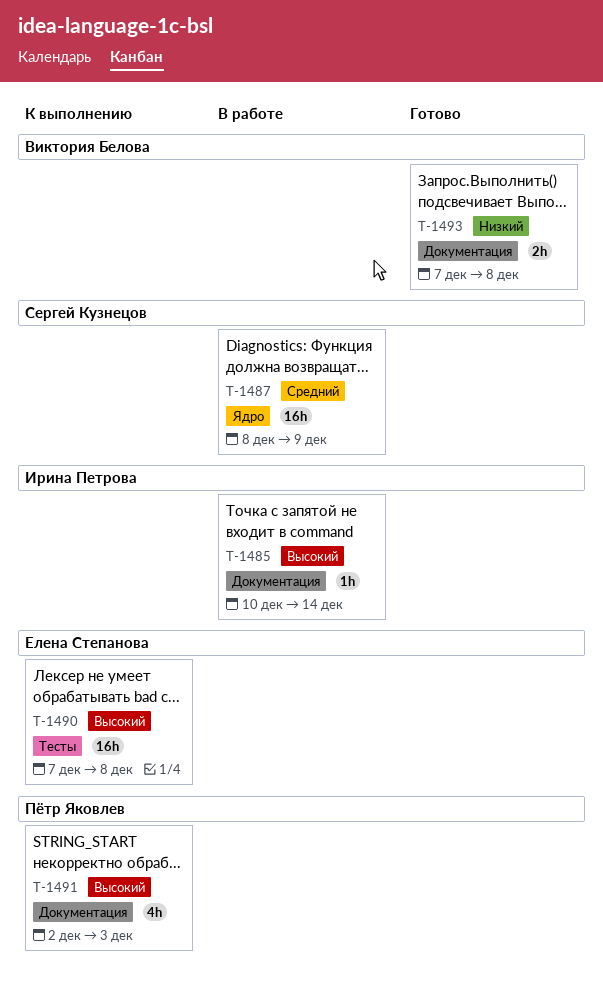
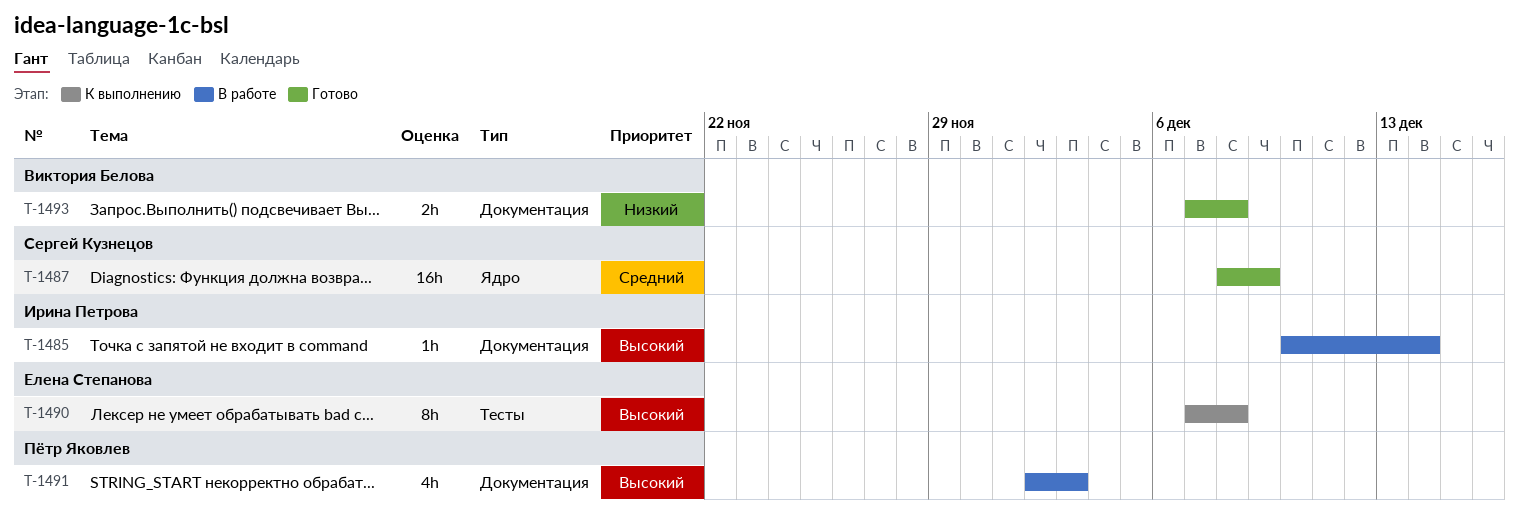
T-1487, status: В работе -> Готово
T-1490, estimate: 16h -> 8h
T-1491, status: К выполнению -> В работе

